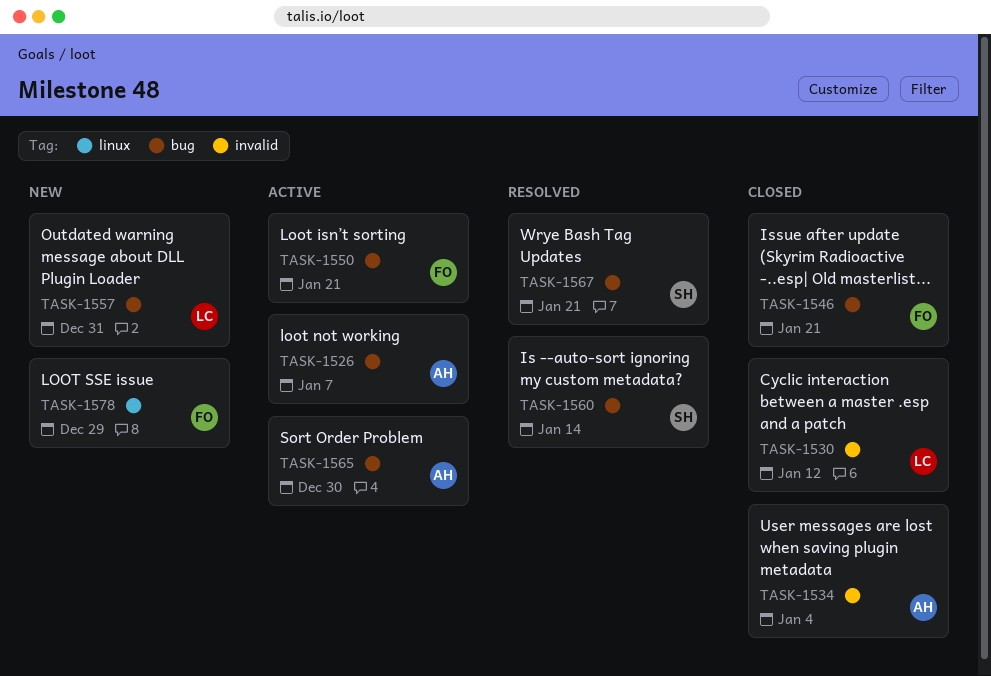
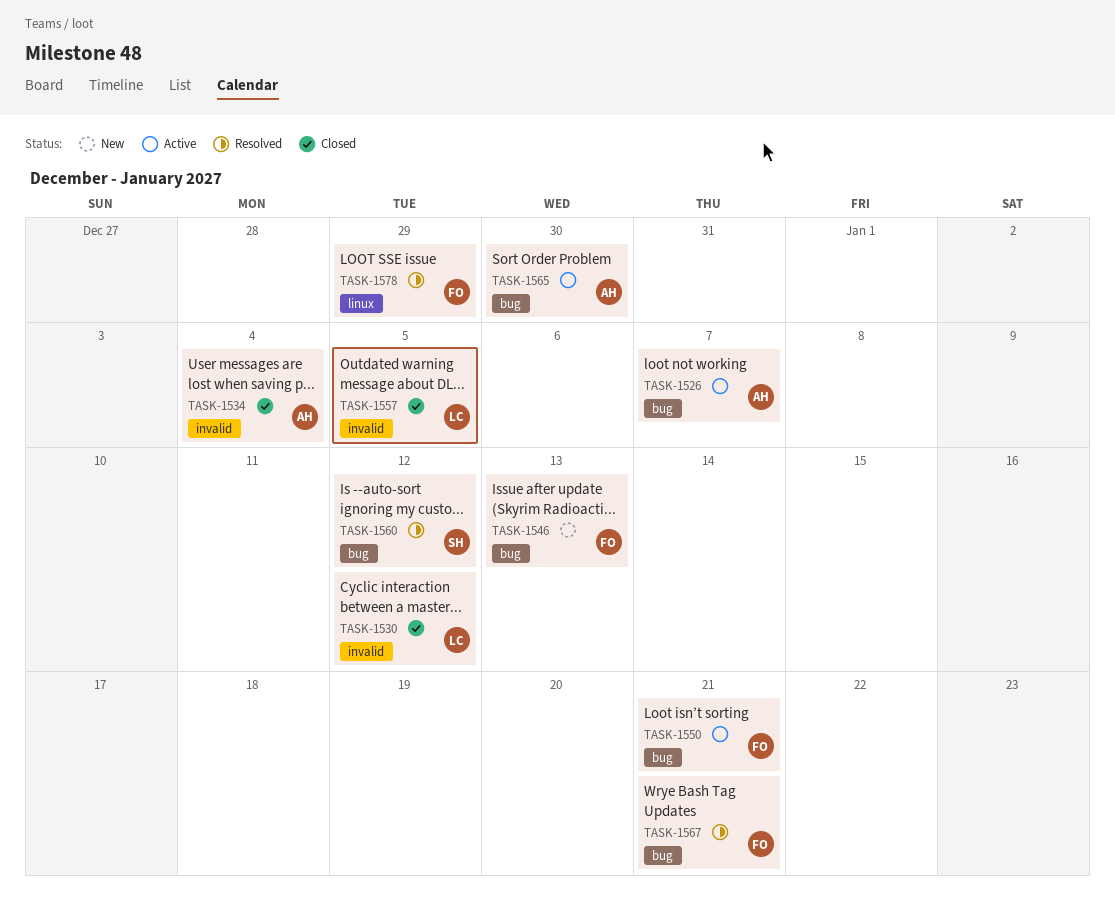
TASK-1546, status: Closed -> New
TASK-1546, due: Jan 21 -> Jan 13
TASK-1557, status: New -> Closed
TASK-1557, label: bug -> invalid
TASK-1557, due: Dec 31 -> Jan 5
TASK-1560, due: Jan 14 -> Jan 12
TASK-1567, owner: SH -> FO
TASK-1578, status: New -> Resolved

